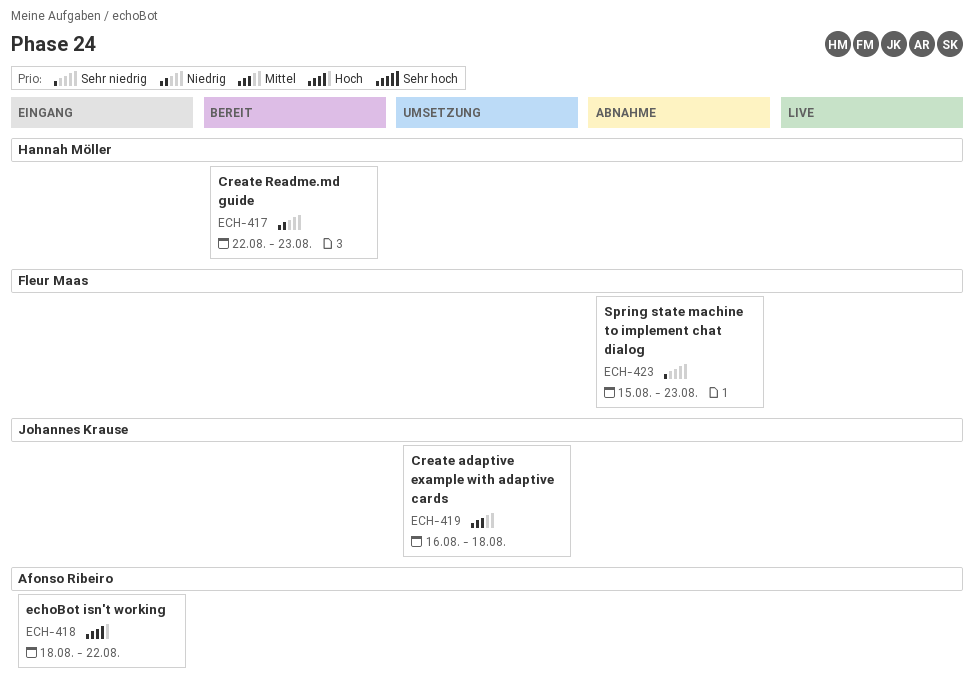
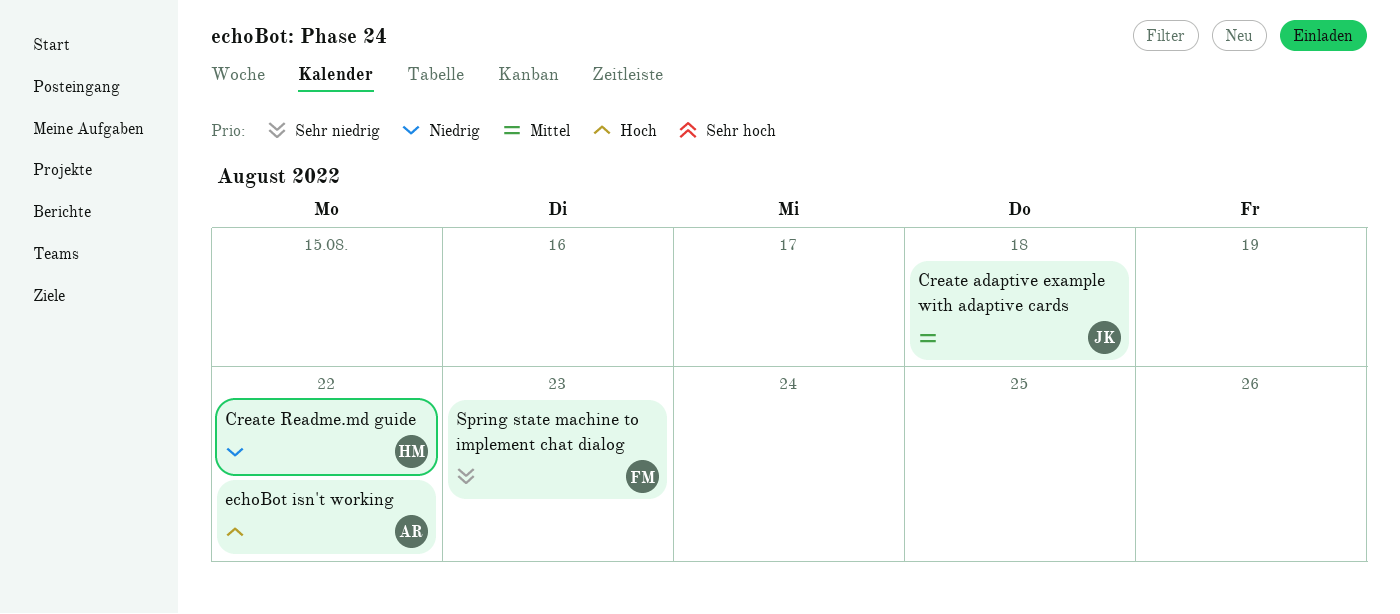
Create Readme.md guide, due: Aug 23 -> Aug 22

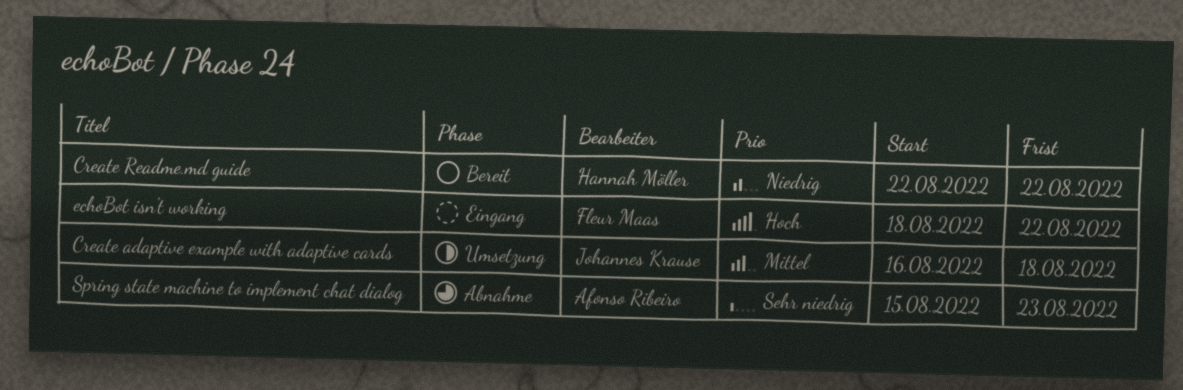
echoBot isn't working, owner: Afonso Ribeiro -> Fleur Maas
Spring state machine to implement chat dialog, owner: Fleur Maas -> Afonso Ribeiro

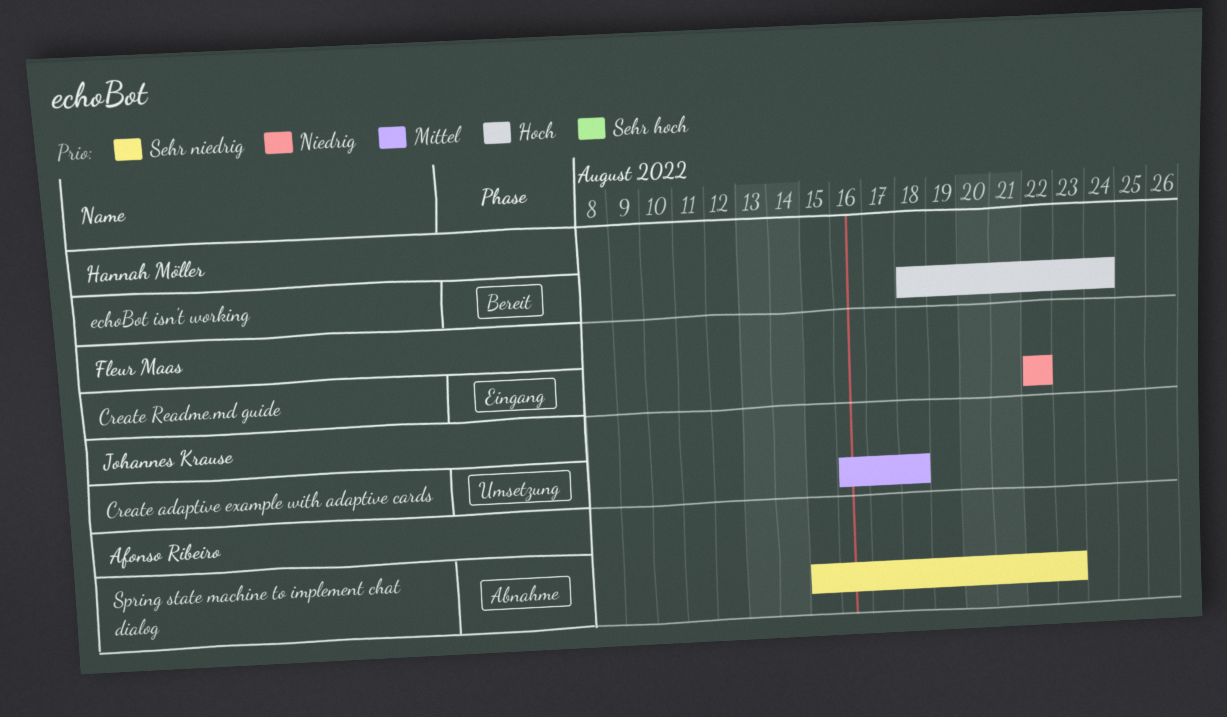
Create Readme.md guide, status: Bereit -> Eingang
Create Readme.md guide, owner: Hannah Möller -> Fleur Maas
echoBot isn't working, status: Eingang -> Bereit
echoBot isn't working, owner: Fleur Maas -> Hannah Möller
echoBot isn't working, due: Aug 22 -> Aug 24

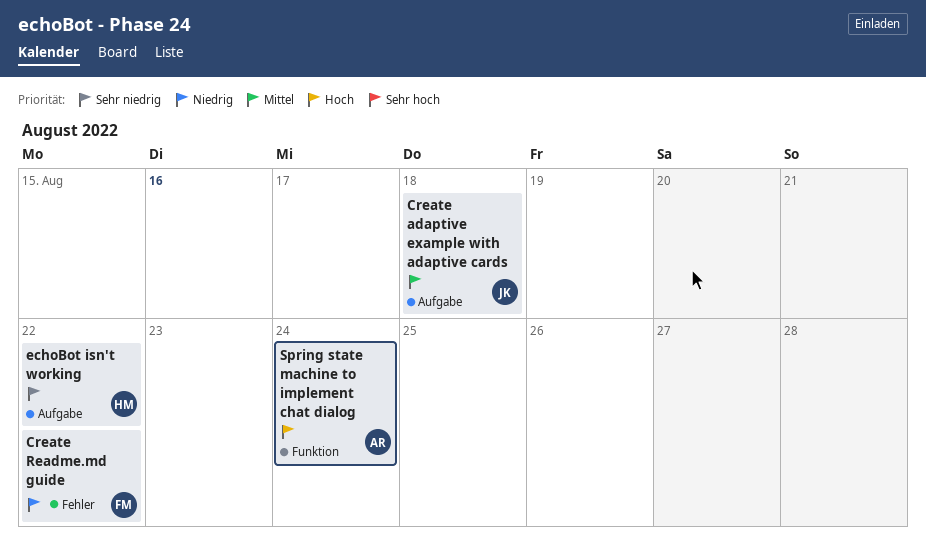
echoBot isn't working, priority: Hoch -> Sehr niedrig
echoBot isn't working, due: Aug 24 -> Aug 22
Spring state machine to implement chat dialog, priority: Sehr niedrig -> Hoch
Spring state machine to implement chat dialog, due: Aug 23 -> Aug 24

